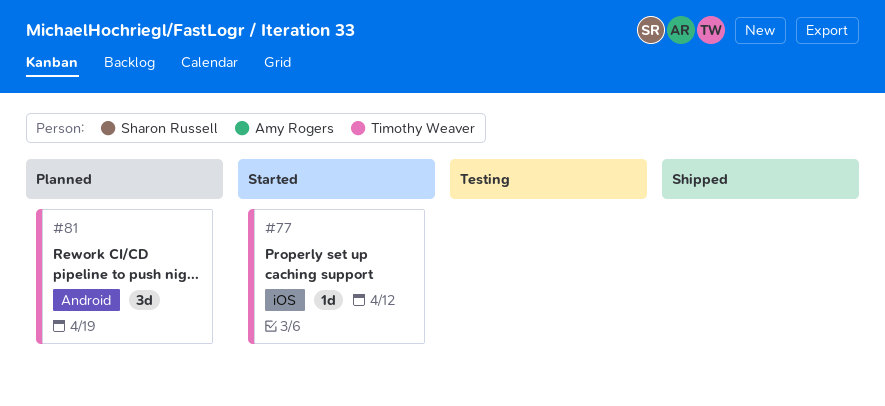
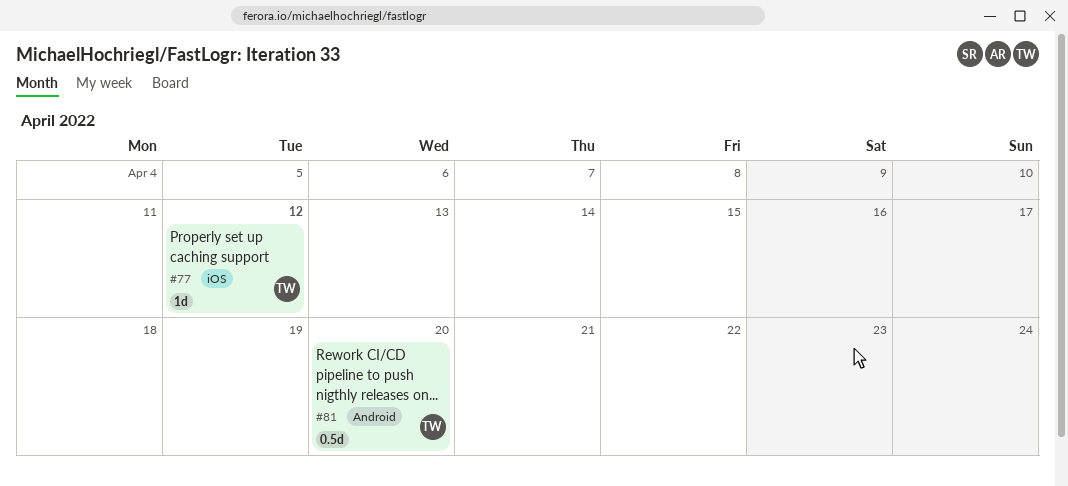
#81, estimate: 3d -> 0.5d
#81, due: Apr 19 -> Apr 20

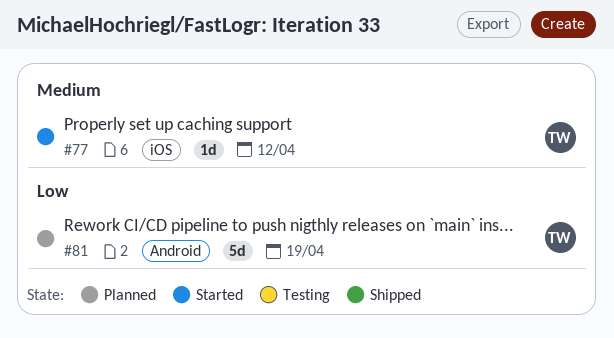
#81, estimate: 0.5d -> 5d
#81, due: Apr 20 -> Apr 19

